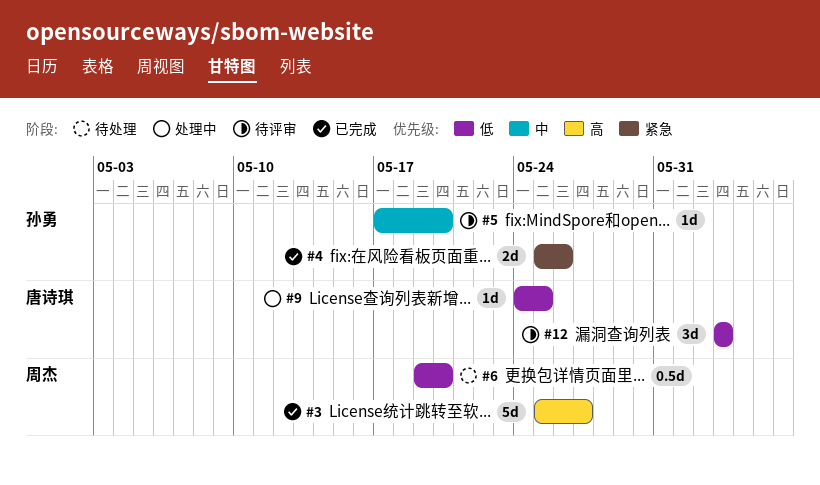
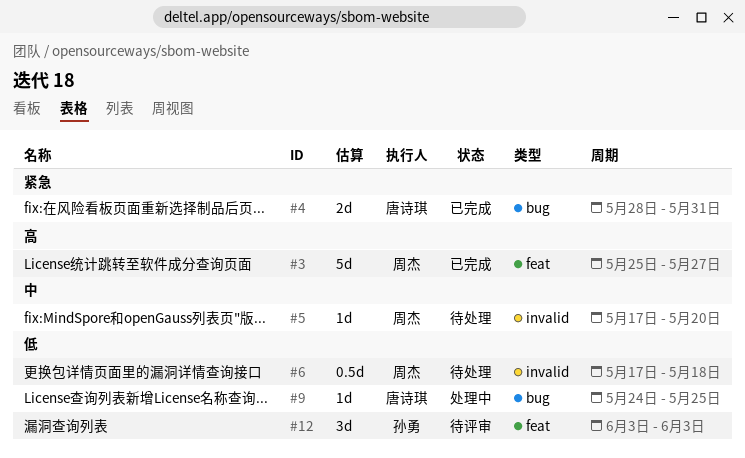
#4, owner: 孙勇 -> 唐诗琪
#4, start: May 25 -> May 28
#4, due: May 26 -> May 31
#5, status: 待评审 -> 待处理
#5, owner: 孙勇 -> 周杰
#6, start: May 19 -> May 17
#6, due: May 20 -> May 18
#12, owner: 唐诗琪 -> 孙勇

